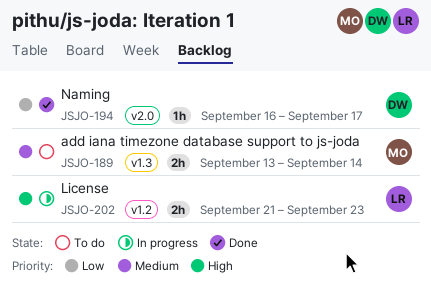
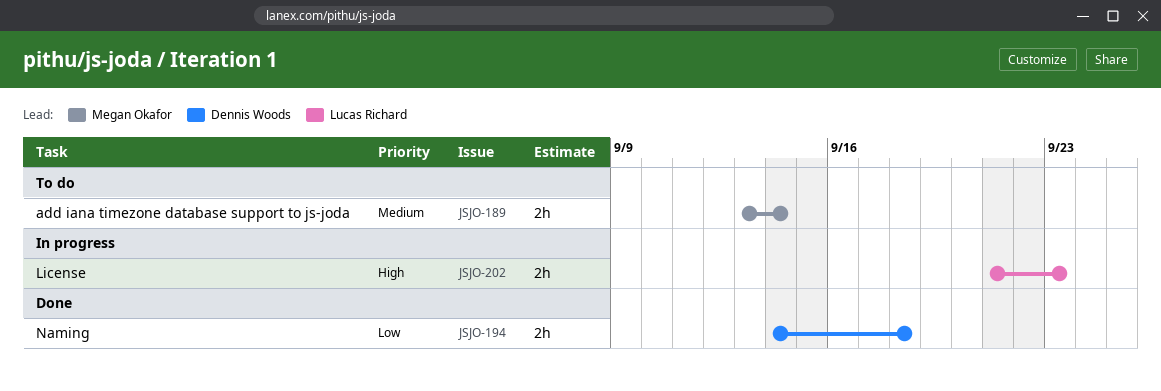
JSJO-194, estimate: 1h -> 2h
JSJO-194, start: Sep 16 -> Sep 14
JSJO-194, due: Sep 17 -> Sep 18

